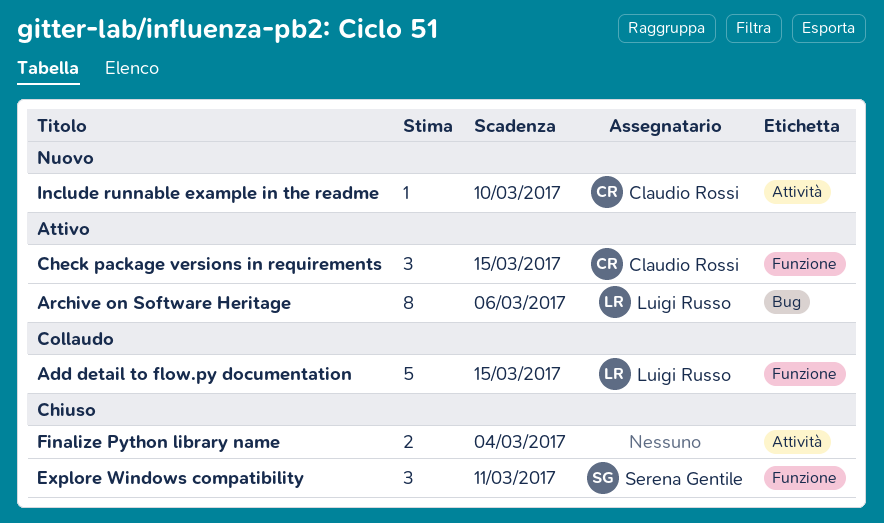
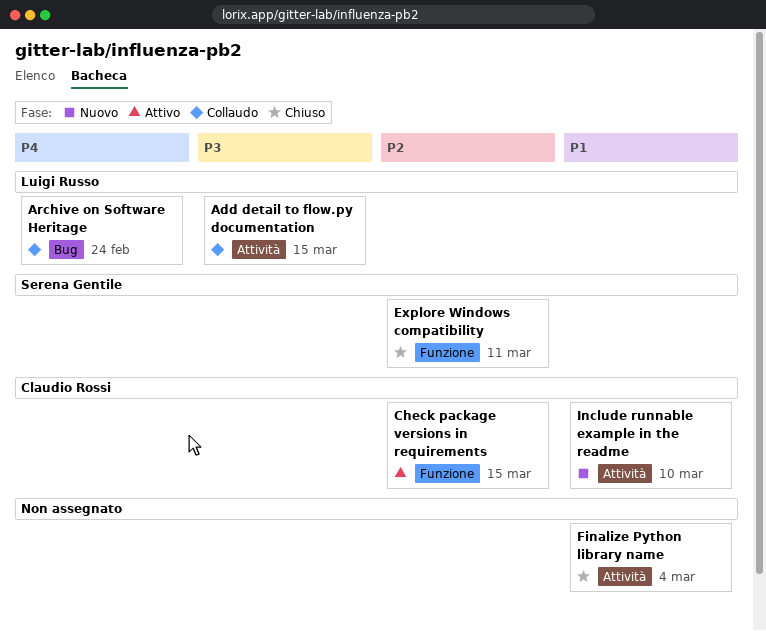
Add detail to flow.py documentation, label: Funzione -> Attività
Archive on Software Heritage, status: Attivo -> Collaudo
Archive on Software Heritage, due: Mar 6 -> Feb 24

